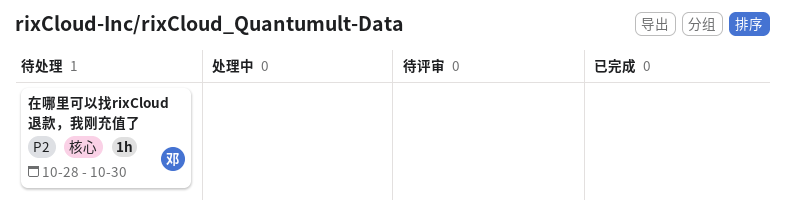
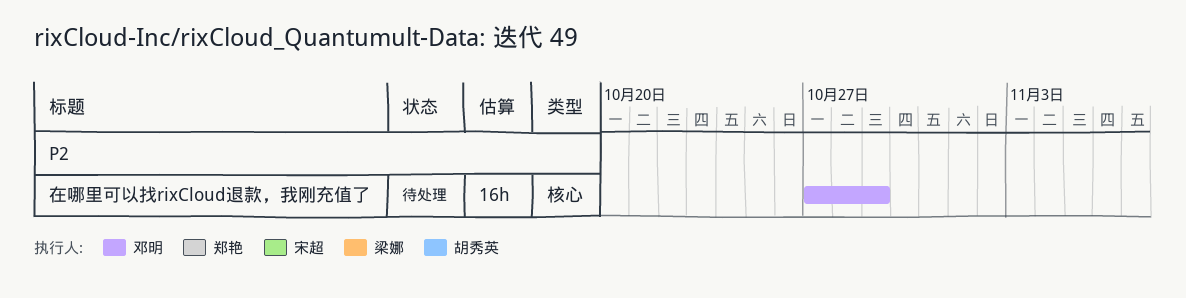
在哪里可以找rixCloud退款，我刚充值了, estimate: 1h -> 16h
在哪里可以找rixCloud退款，我刚充值了, start: Oct 28 -> Oct 27
在哪里可以找rixCloud退款，我刚充值了, due: Oct 30 -> Oct 29

